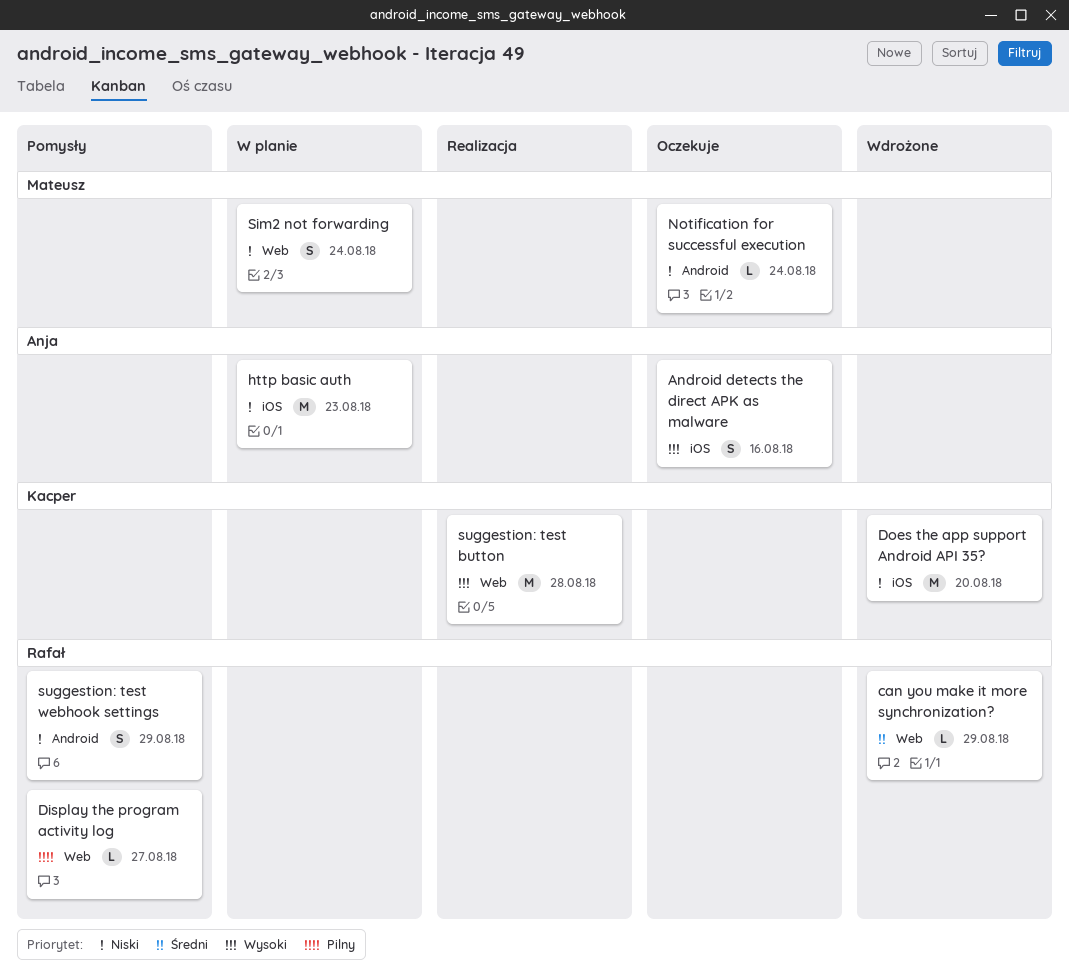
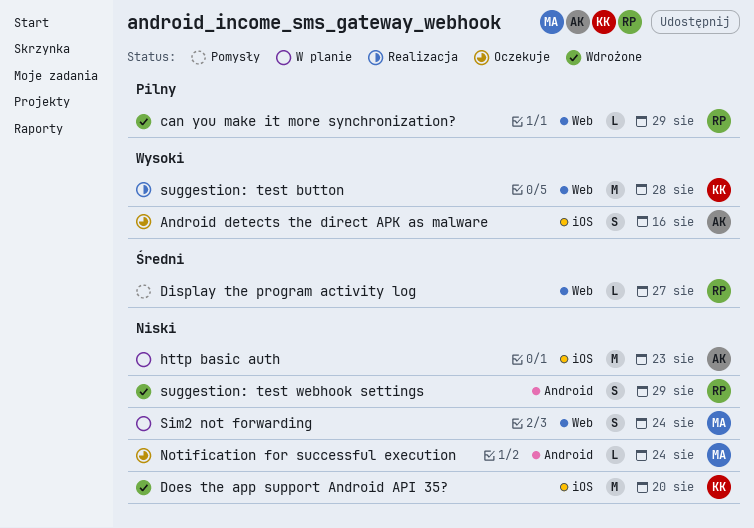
can you make it more synchronization?, priority: Średni -> Pilny
Display the program activity log, priority: Pilny -> Średni
suggestion: test webhook settings, status: Pomysły -> Wdrożone

